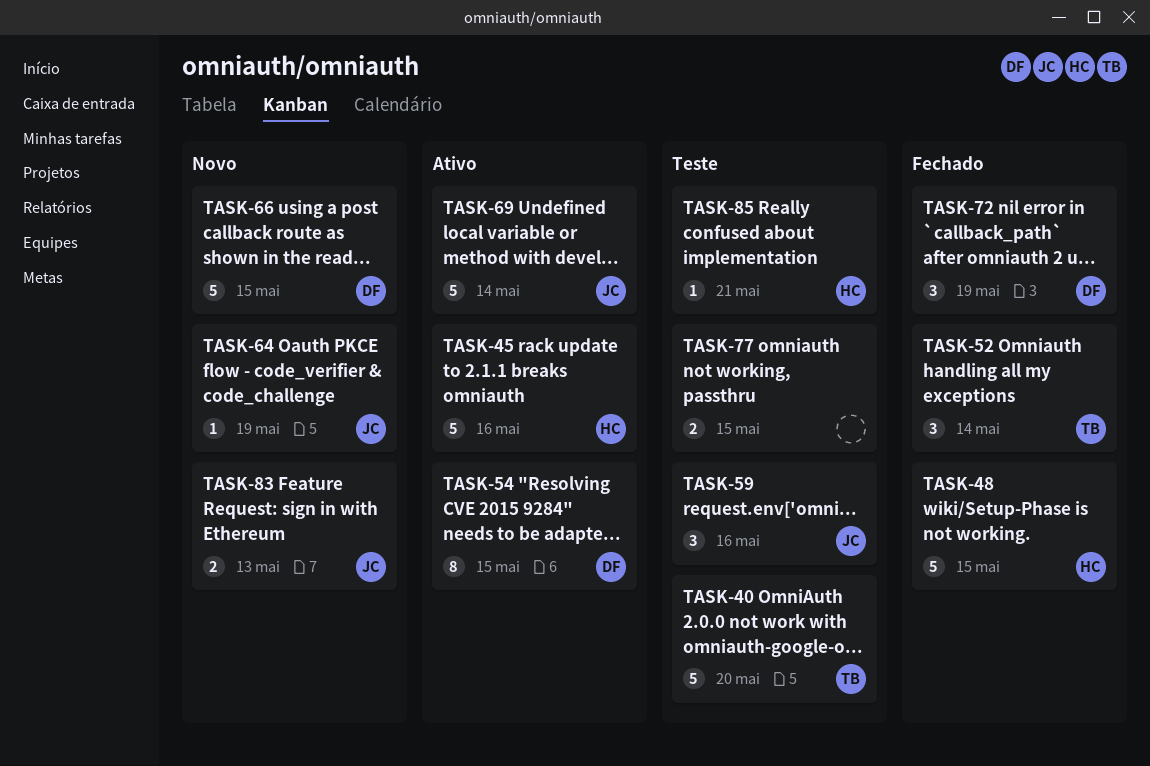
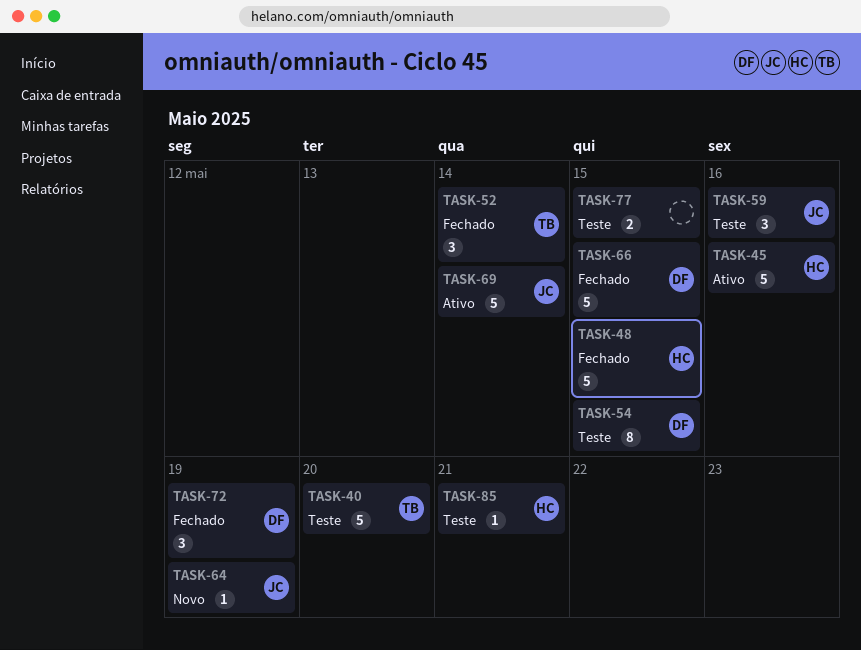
TASK-54, status: Ativo -> Teste
TASK-66, status: Novo -> Fechado
TASK-83: present -> none

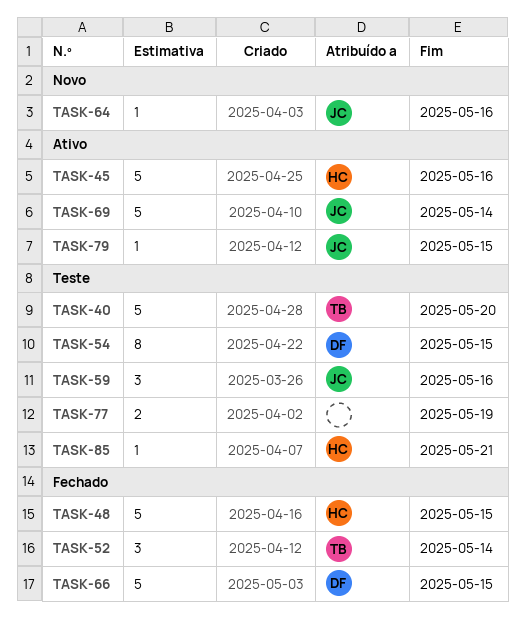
TASK-64, due: May 19 -> May 16
TASK-72: present -> none
TASK-77, due: May 15 -> May 19
TASK-79: none -> present

